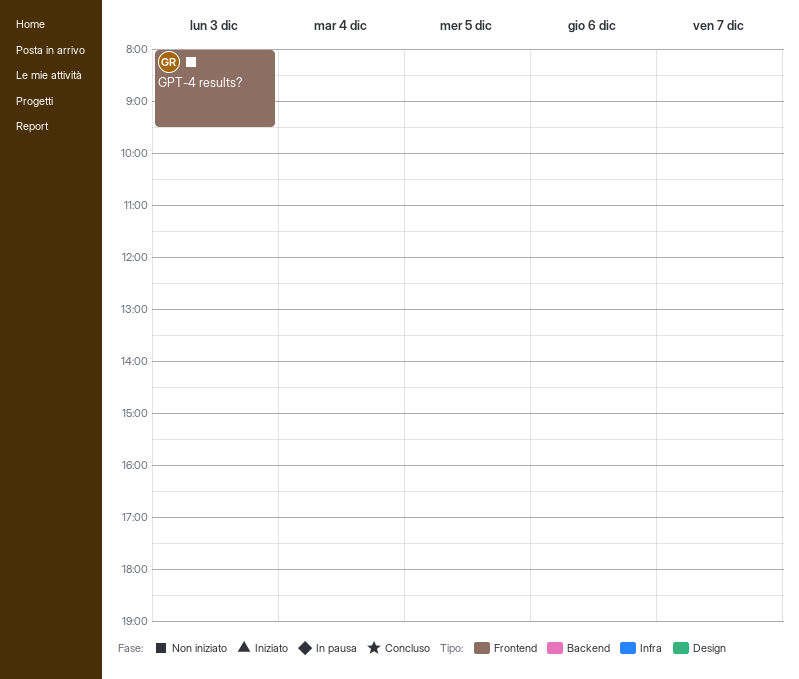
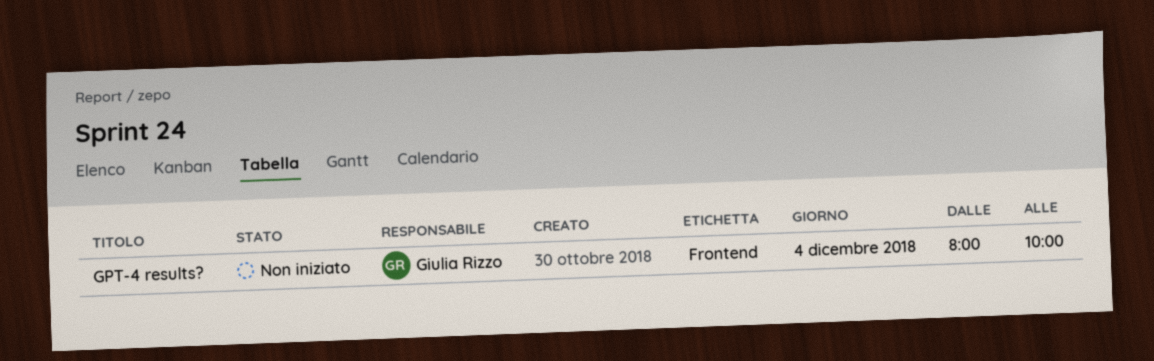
GPT-4 results?, day: Dec 3 -> Dec 4
GPT-4 results?, ends: 09:30 -> 10:00

